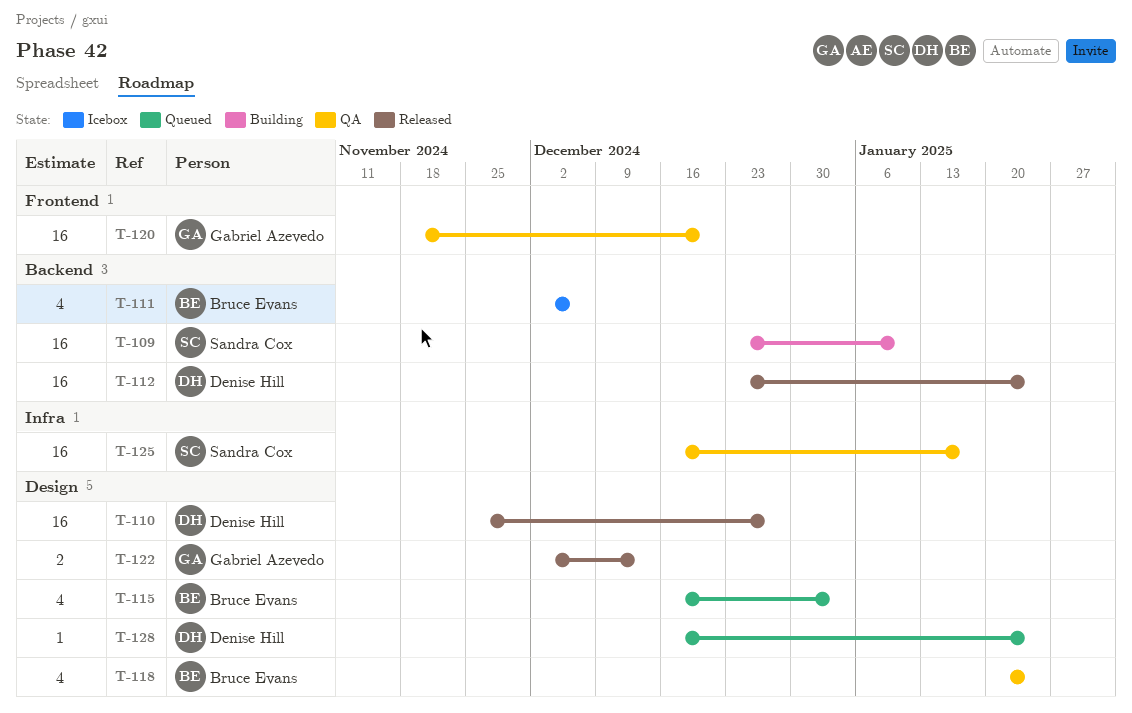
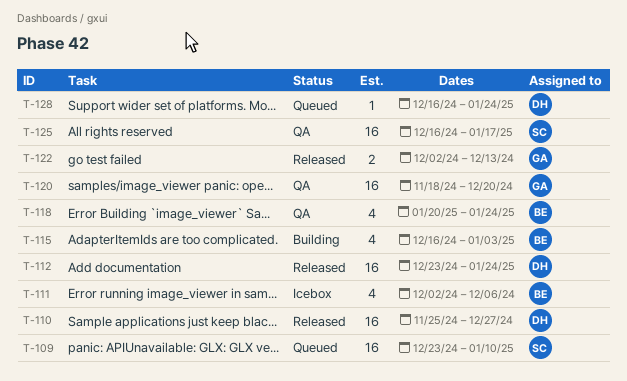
T-109, status: Building -> Queued
T-115, status: Queued -> Building

